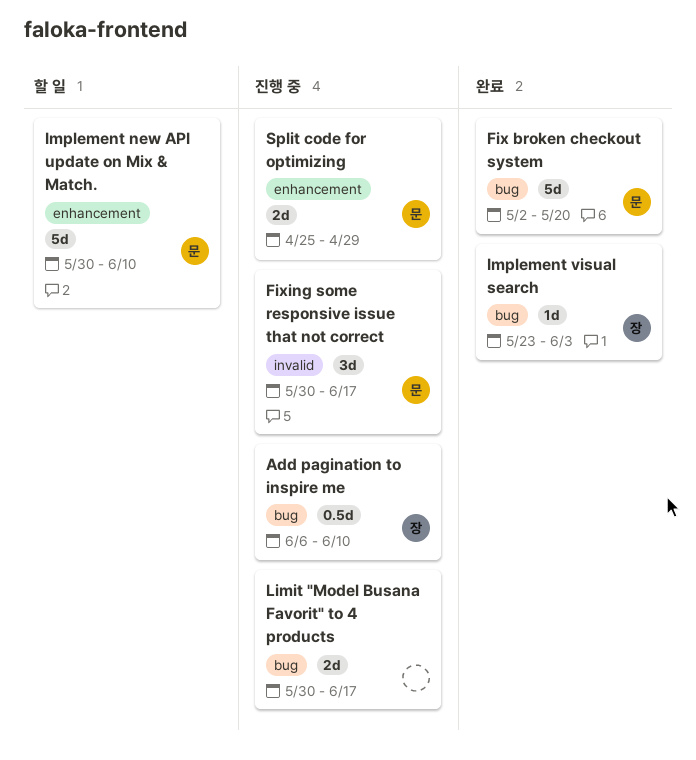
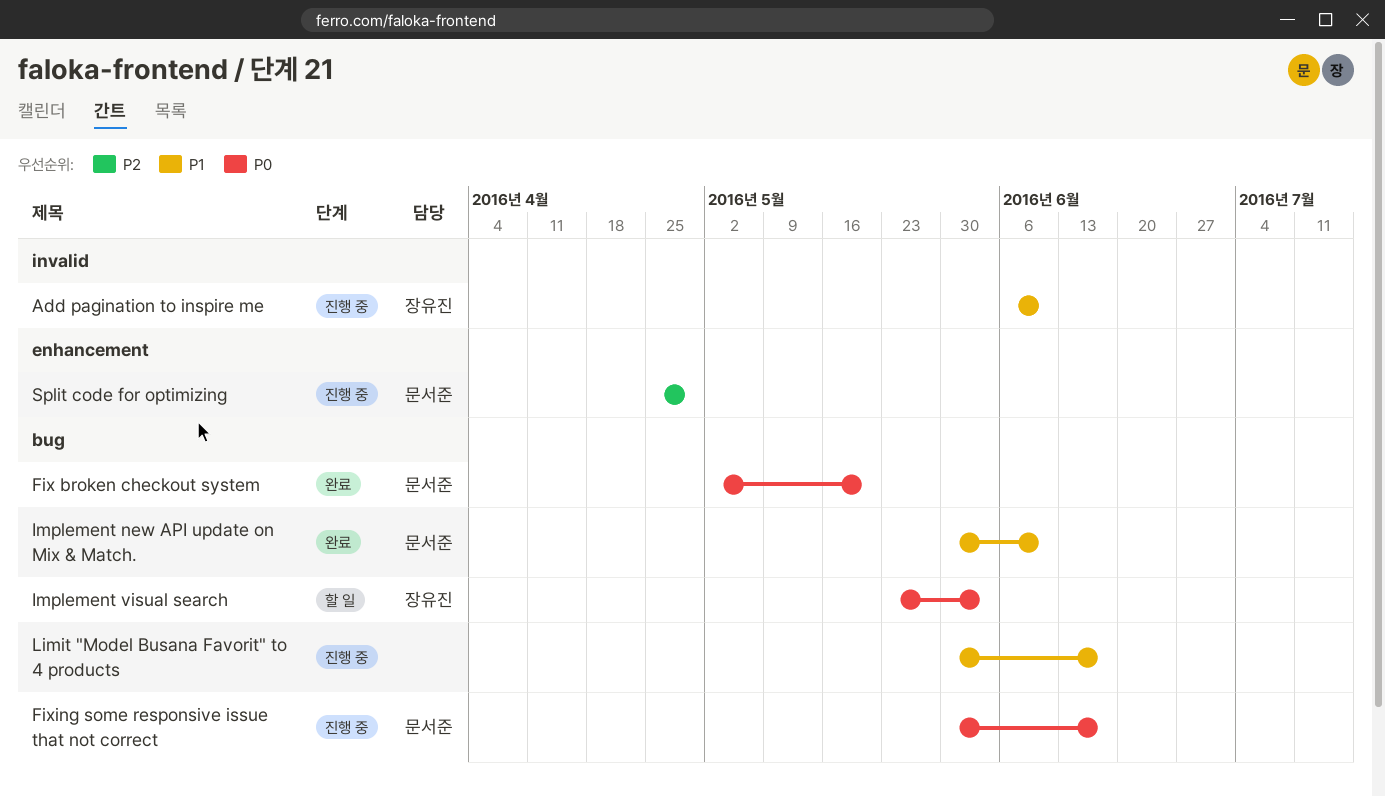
Add pagination to inspire me, label: bug -> invalid
Fixing some responsive issue that not correct, label: invalid -> bug
Implement new API update on Mix & Match., status: 할 일 -> 완료
Implement new API update on Mix & Match., label: enhancement -> bug
Implement visual search, status: 완료 -> 할 일

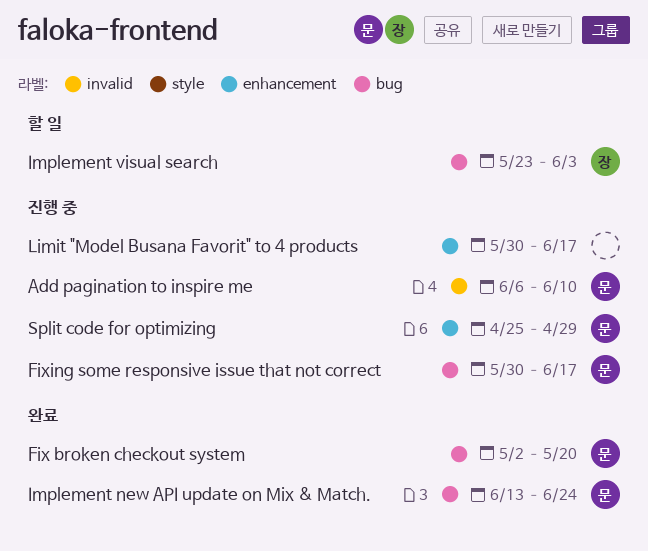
Add pagination to inspire me, owner: 장유진 -> 문서준
Implement new API update on Mix & Match., start: May 30 -> Jun 13
Implement new API update on Mix & Match., due: Jun 10 -> Jun 24
Limit "Model Busana Favorit" to 4 products, label: bug -> enhancement

